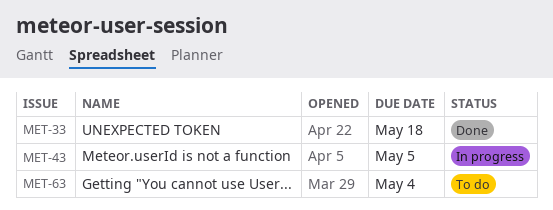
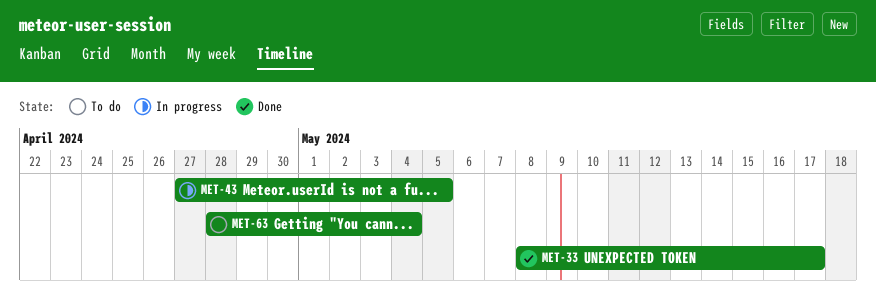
MET-33, due: May 18 -> May 17

